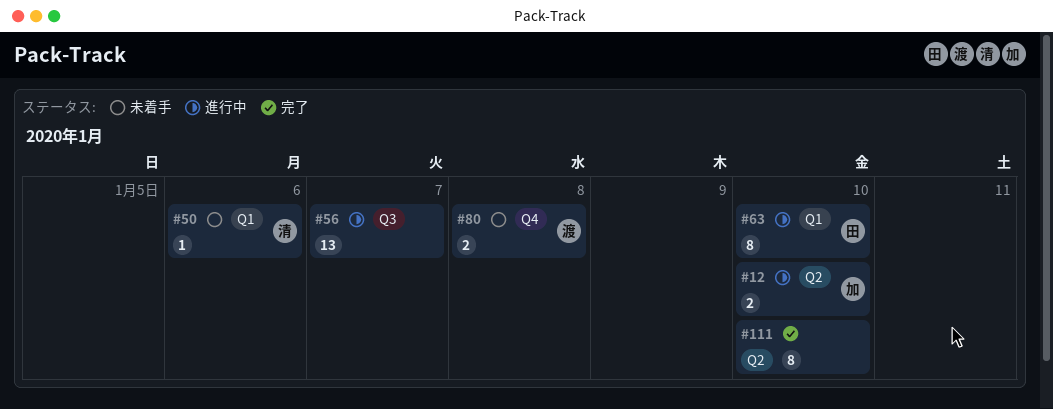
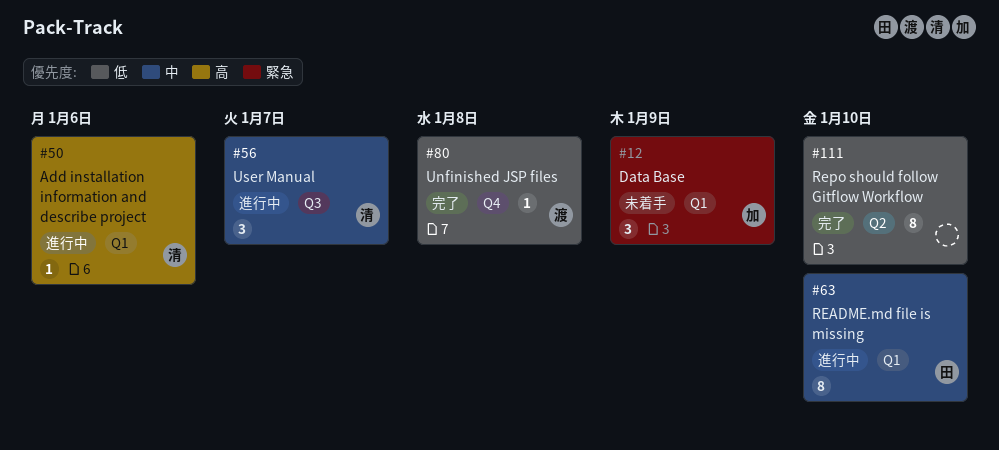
#12, status: 進行中 -> 未着手
#12, label: Q2 -> Q1
#12, estimate: 2 -> 3
#12, due: Jan 10 -> Jan 9
#50, status: 未着手 -> 進行中
#56, owner: none -> 清
#56, estimate: 13 -> 3
#80, status: 未着手 -> 完了
#80, estimate: 2 -> 1

